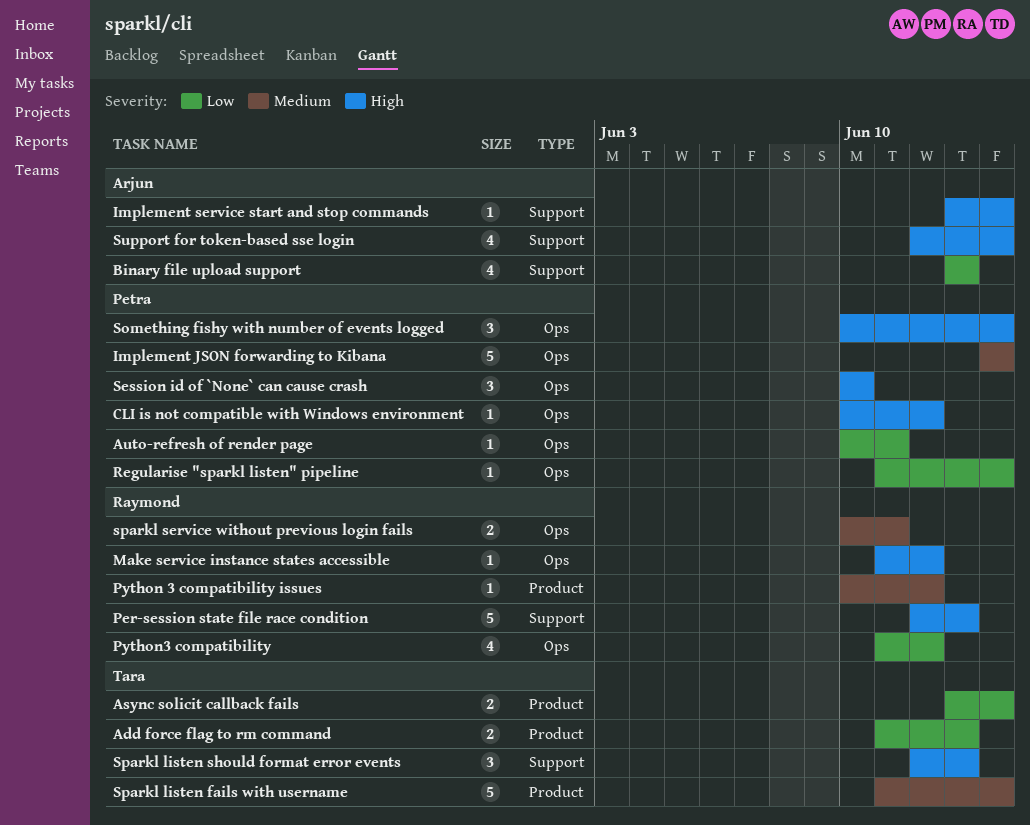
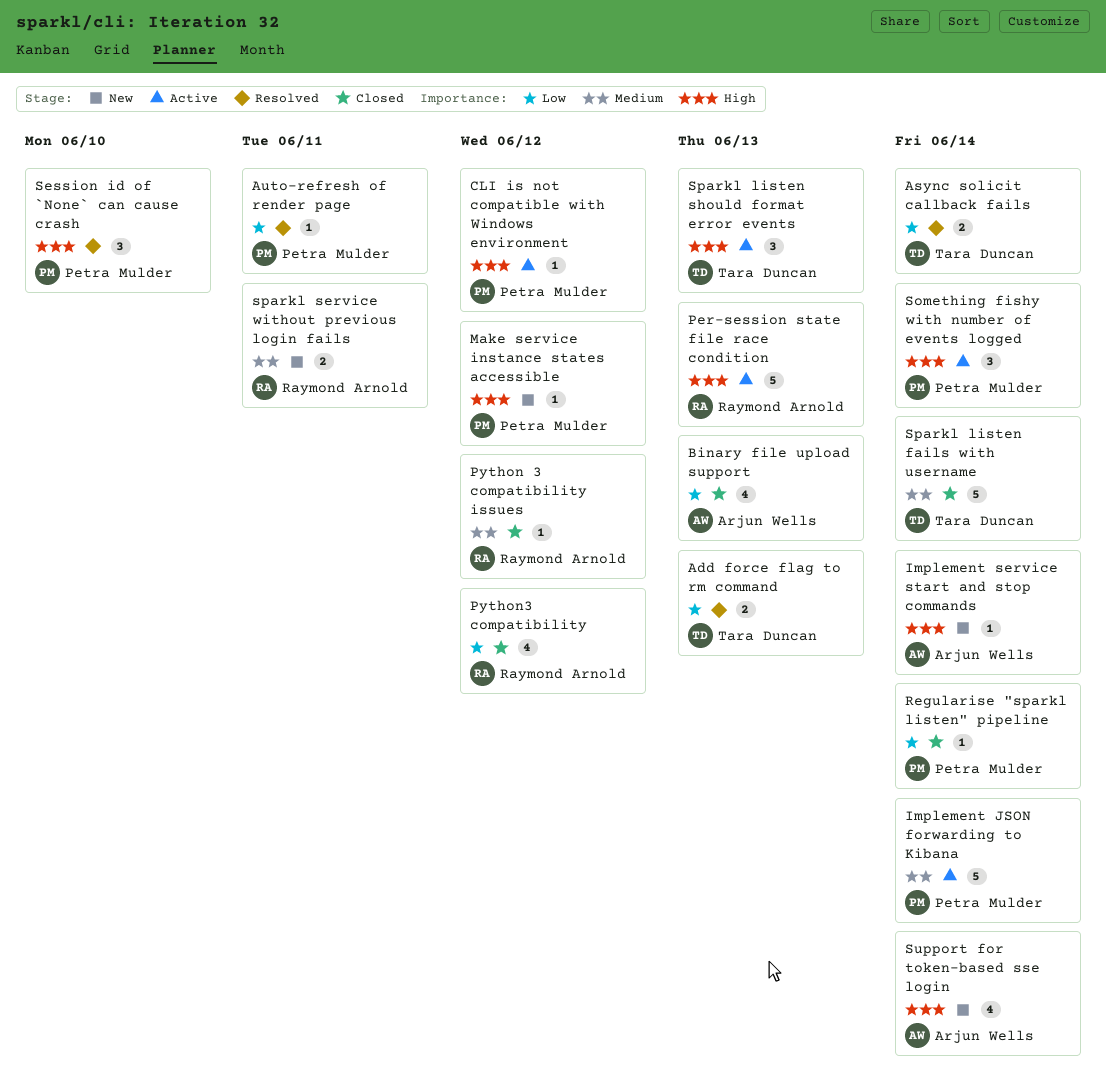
Make service instance states accessible, owner: Raymond Arnold -> Petra Mulder

